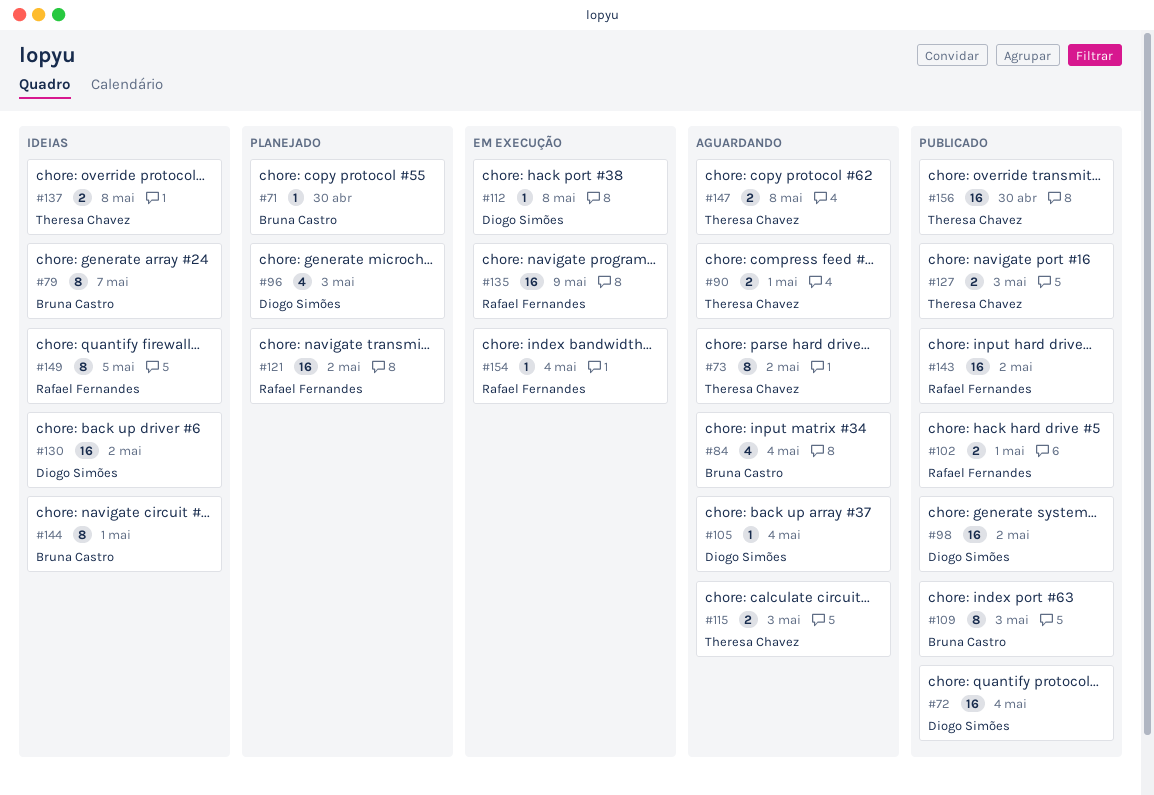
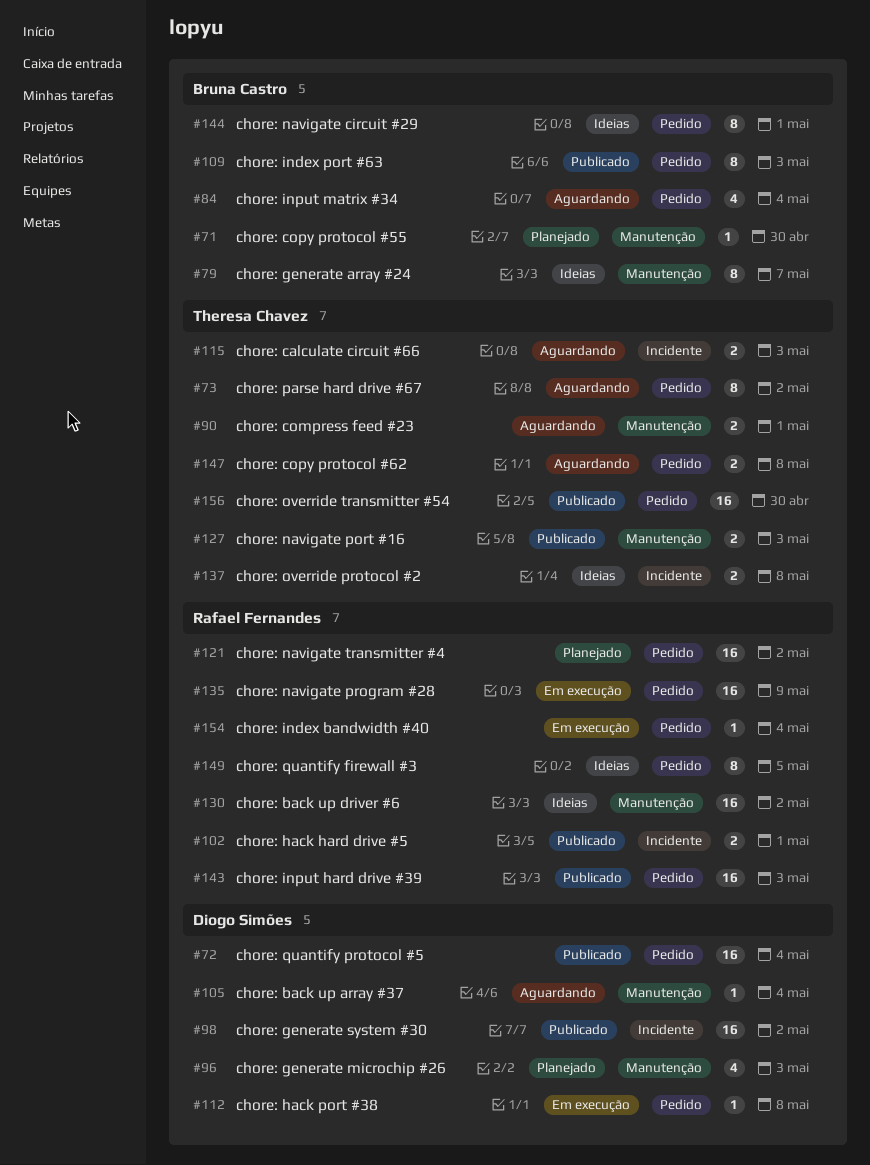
#130, owner: Diogo Simões -> Rafael Fernandes
#143, due: May 2 -> May 3

